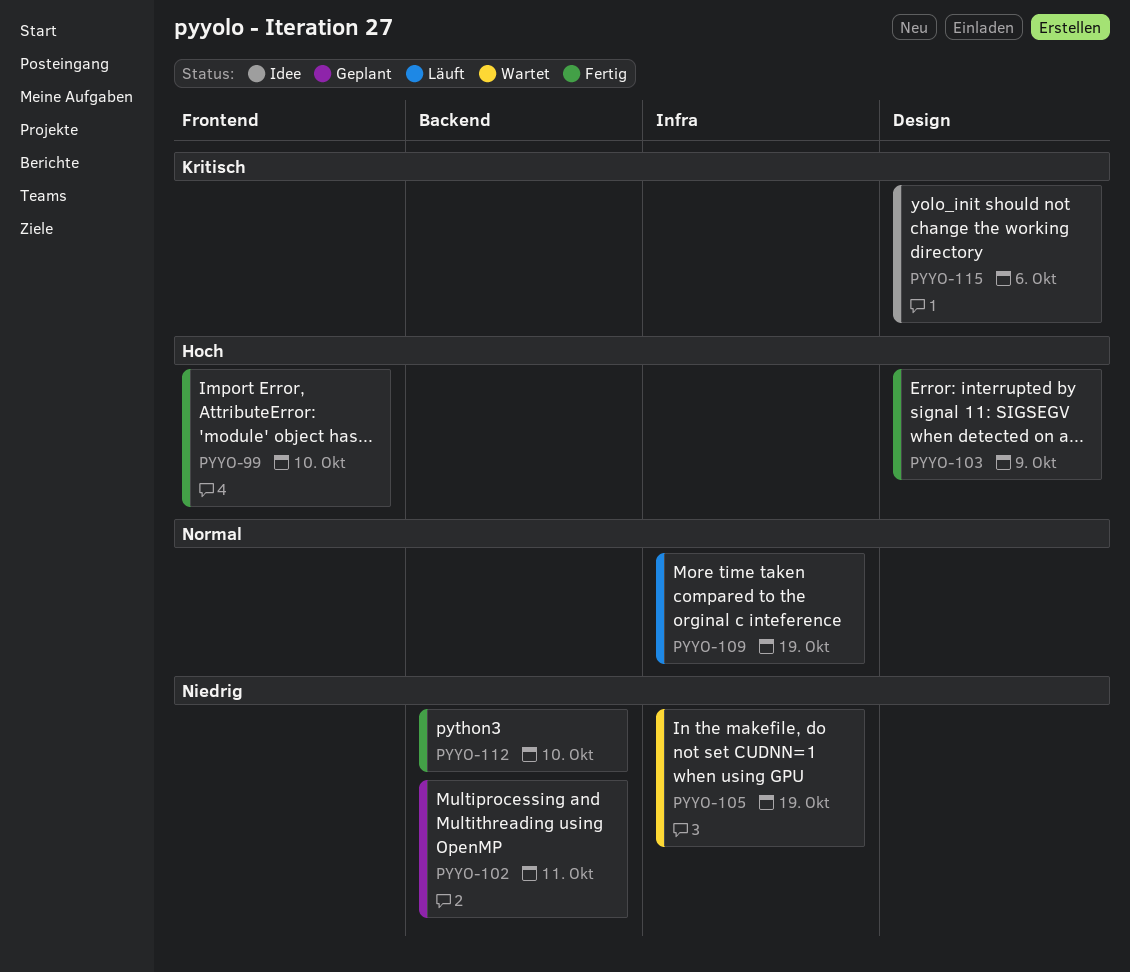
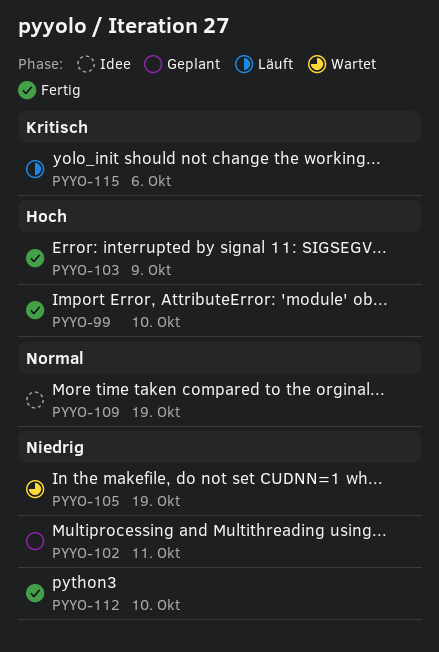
PYYO-109, status: Läuft -> Idee
PYYO-115, status: Idee -> Läuft

